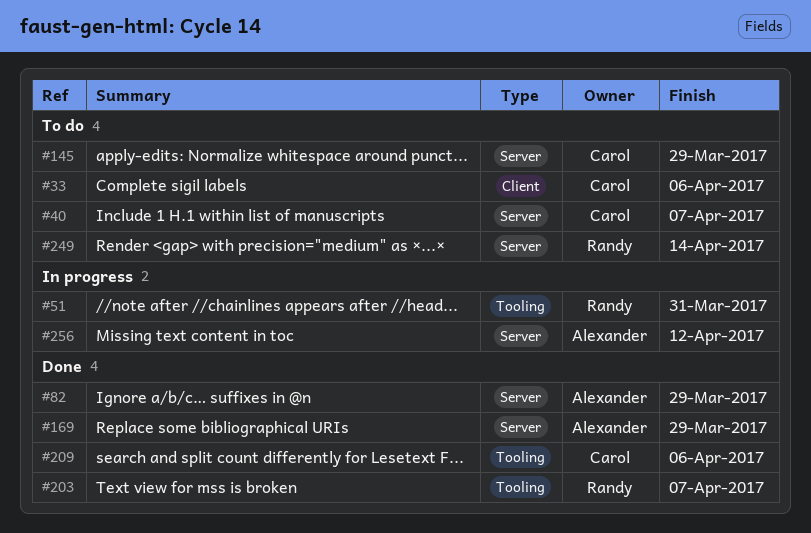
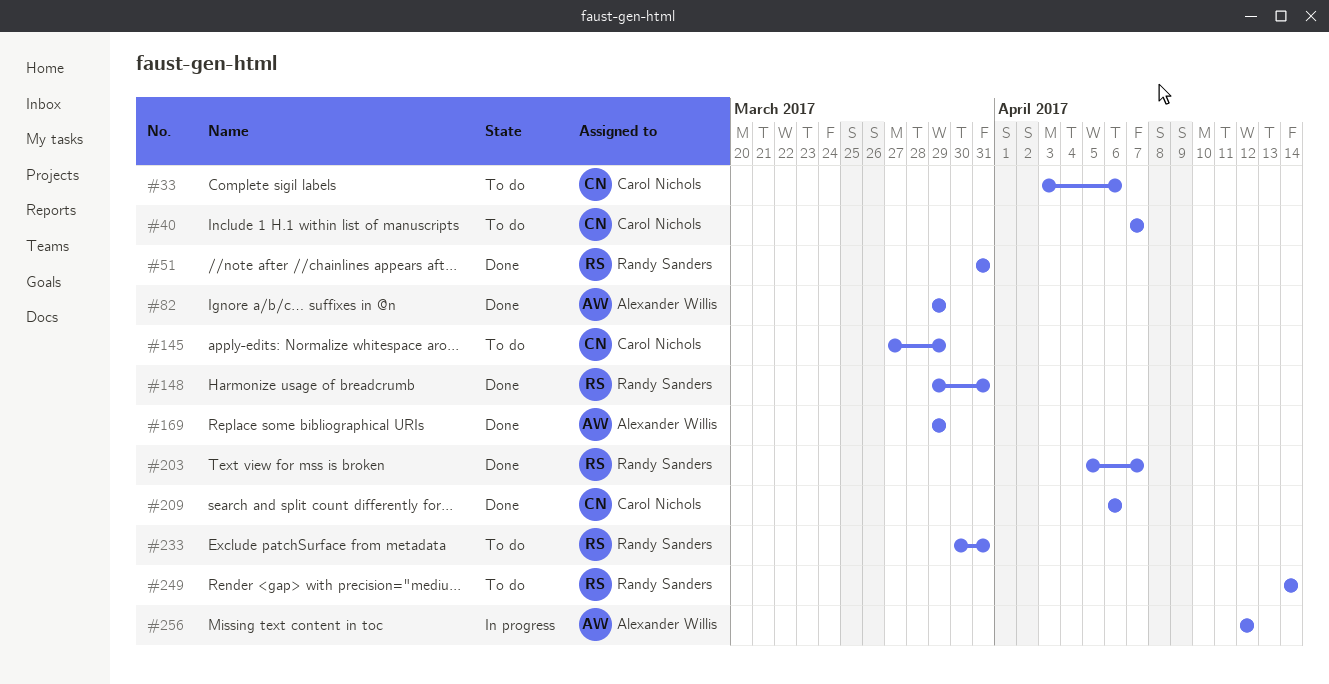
#51, status: In progress -> Done
#148: none -> present
#233: none -> present

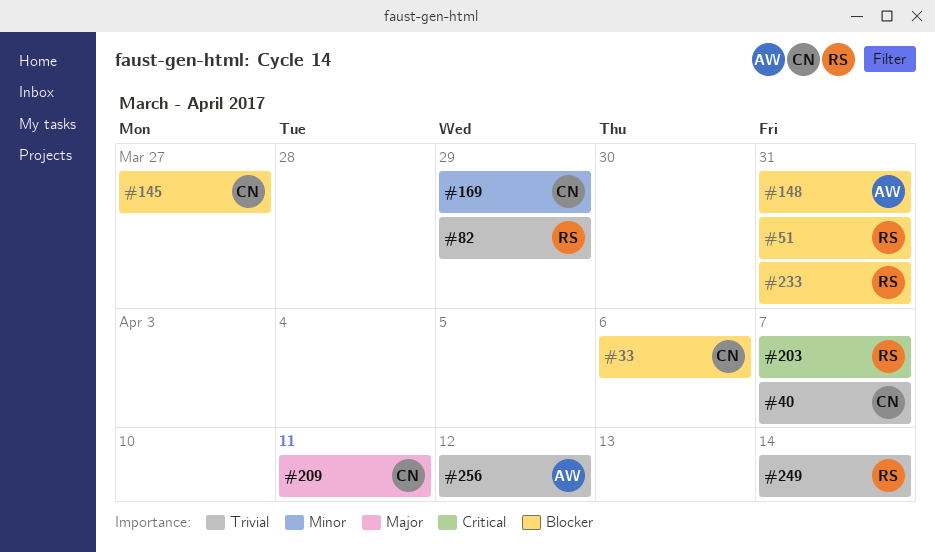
#82, owner: Alexander Willis -> Randy Sanders
#145, due: Mar 29 -> Mar 27
#148, owner: Randy Sanders -> Alexander Willis
#169, owner: Alexander Willis -> Carol Nichols
#209, due: Apr 6 -> Apr 11

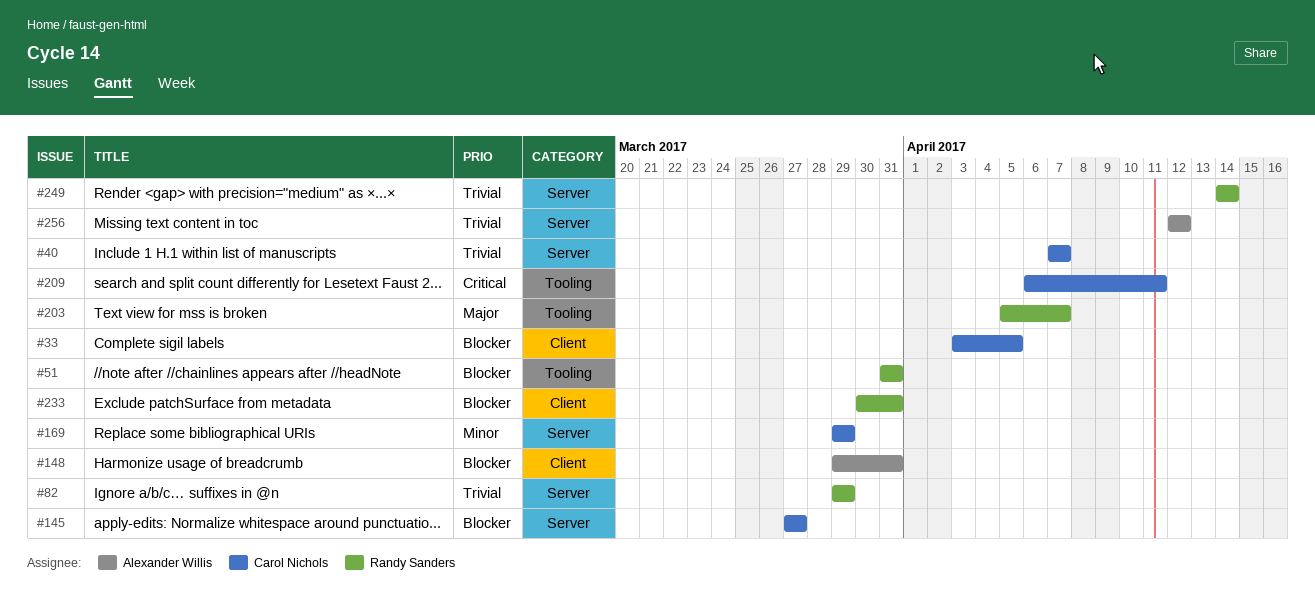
#33, due: Apr 6 -> Apr 5
#203, priority: Critical -> Major
#209, priority: Major -> Critical

